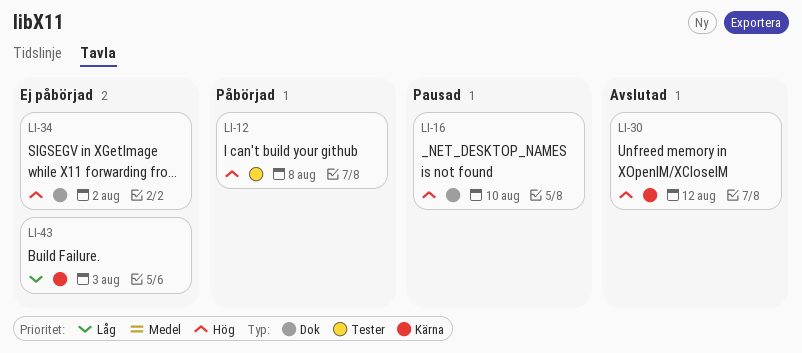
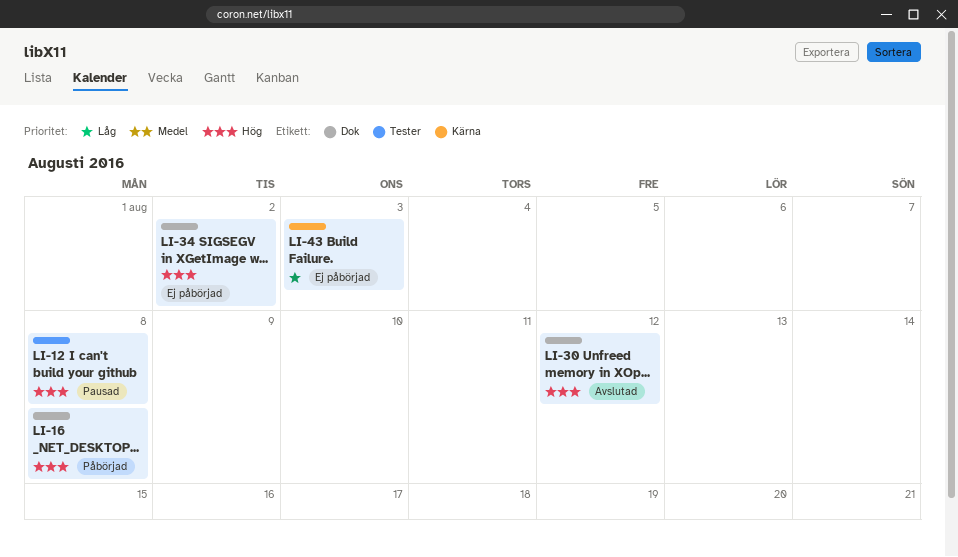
LI-12, status: Påbörjad -> Pausad
LI-16, status: Pausad -> Påbörjad
LI-16, due: Aug 10 -> Aug 8
LI-30, label: Kärna -> Dok

